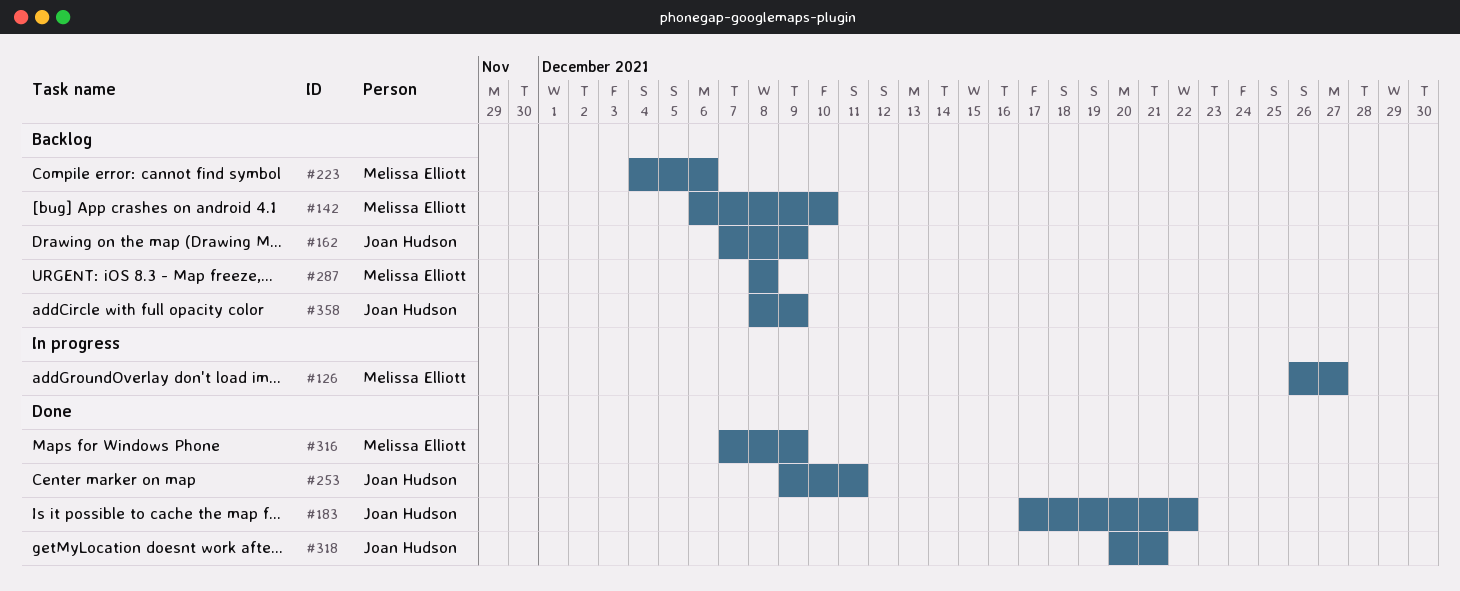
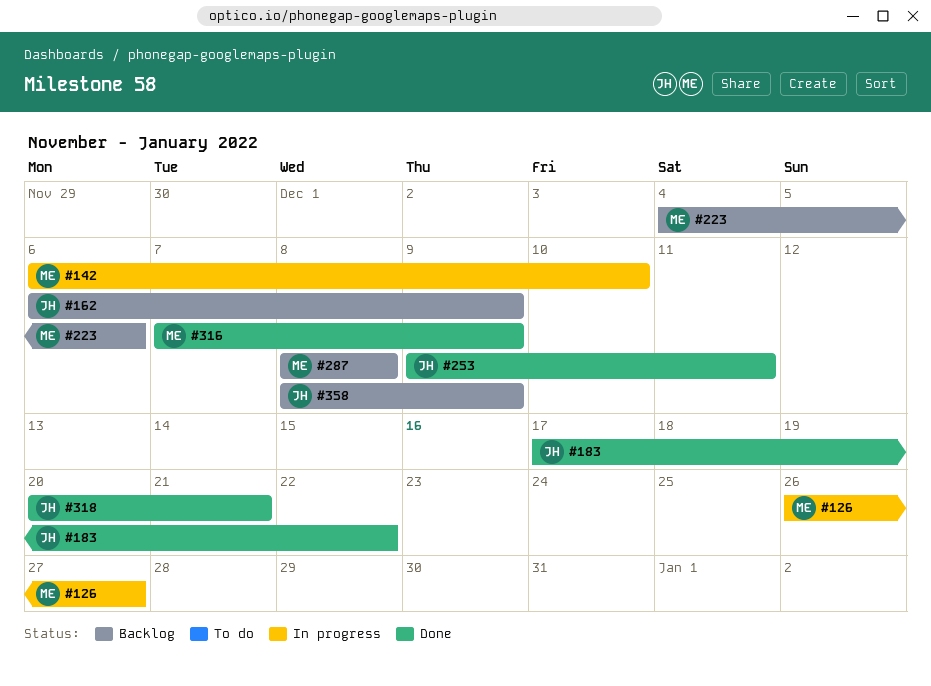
#142, status: Backlog -> In progress
#162, start: Dec 7 -> Dec 6

